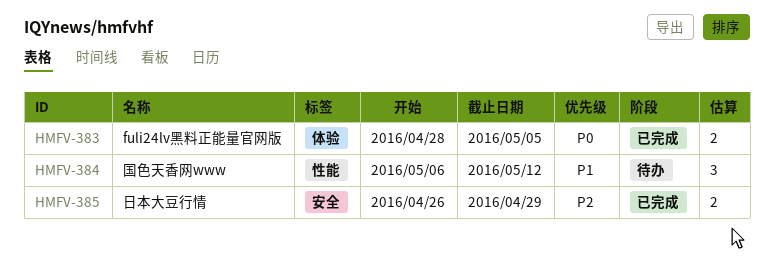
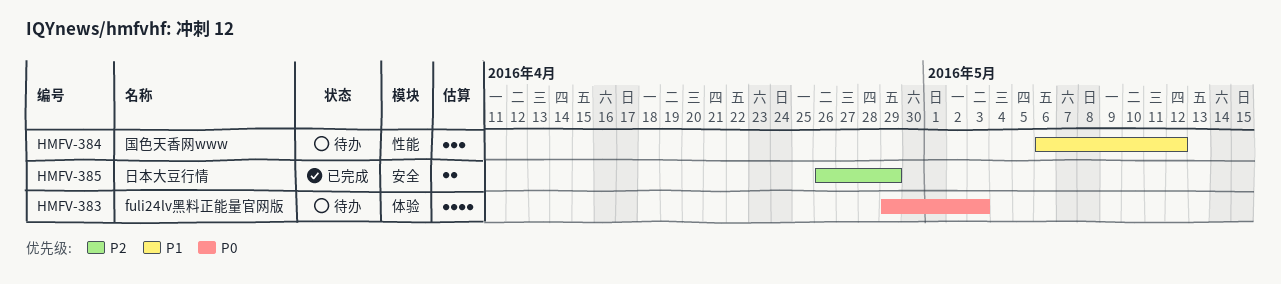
HMFV-383, status: 已完成 -> 待办
HMFV-383, estimate: 2 -> 4
HMFV-383, start: Apr 28 -> Apr 29
HMFV-383, due: May 5 -> May 3

